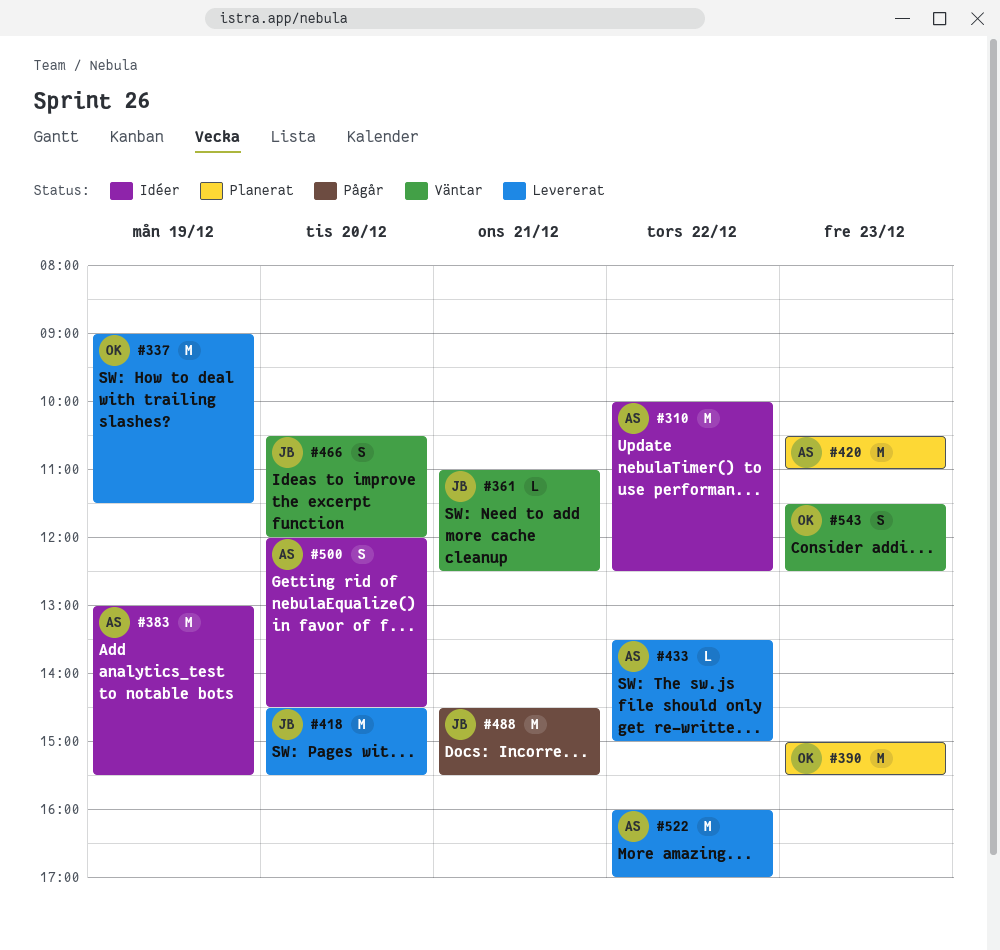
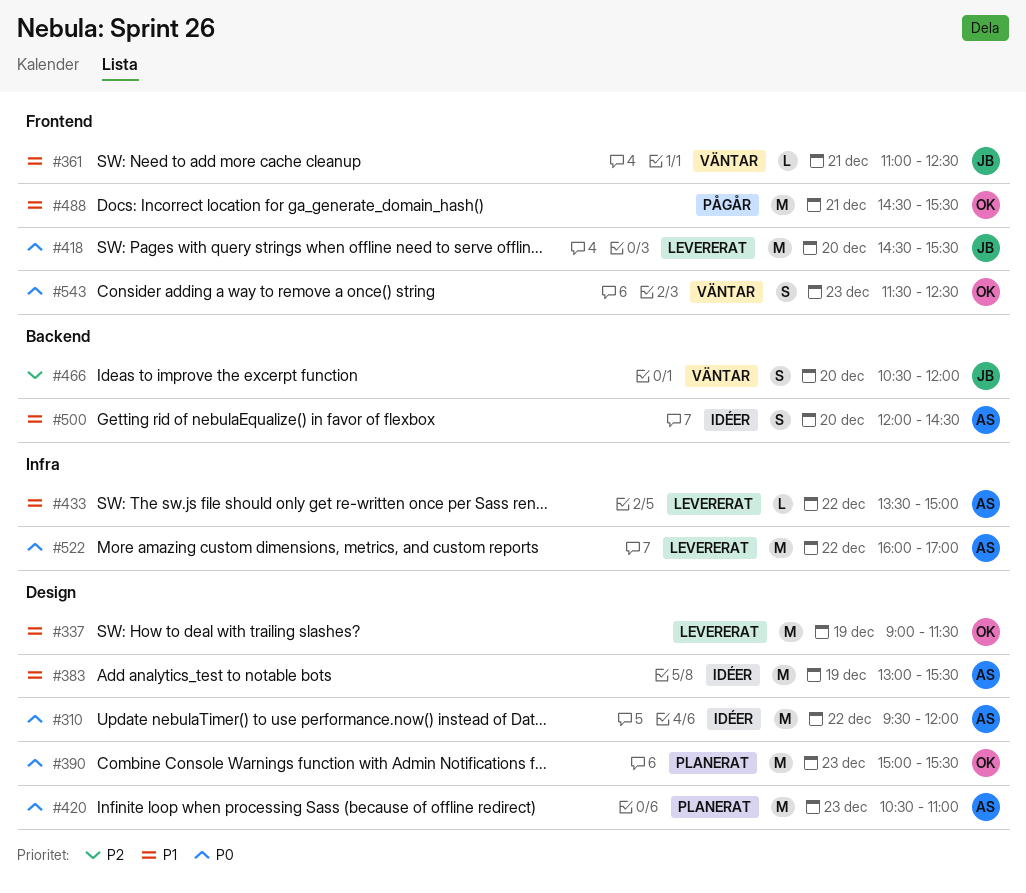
#310, begins: 10:00 -> 09:30
#310, ends: 12:30 -> 12:00
#488, owner: JB -> OK

